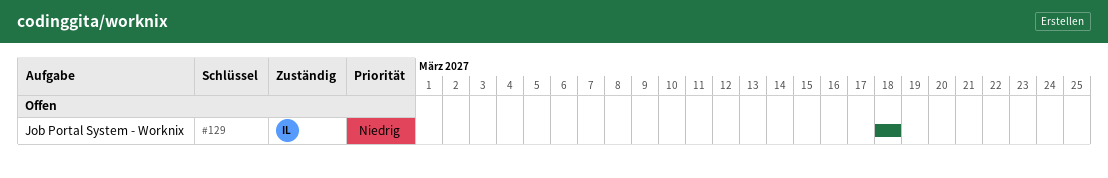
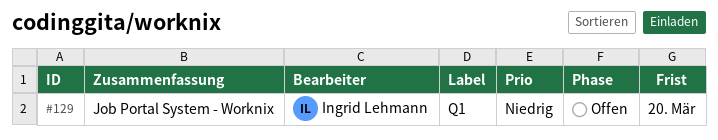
#129, due: Mar 18 -> Mar 20

